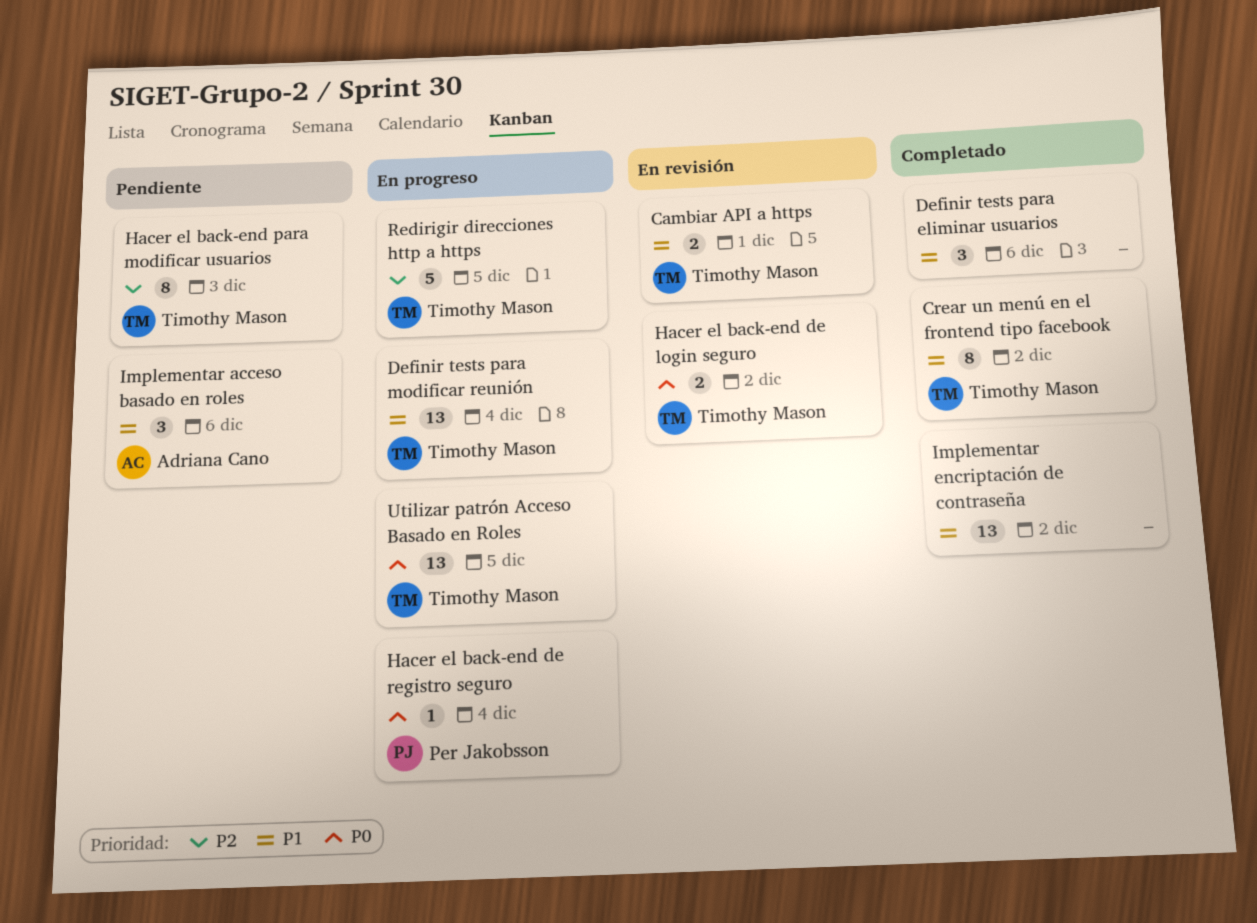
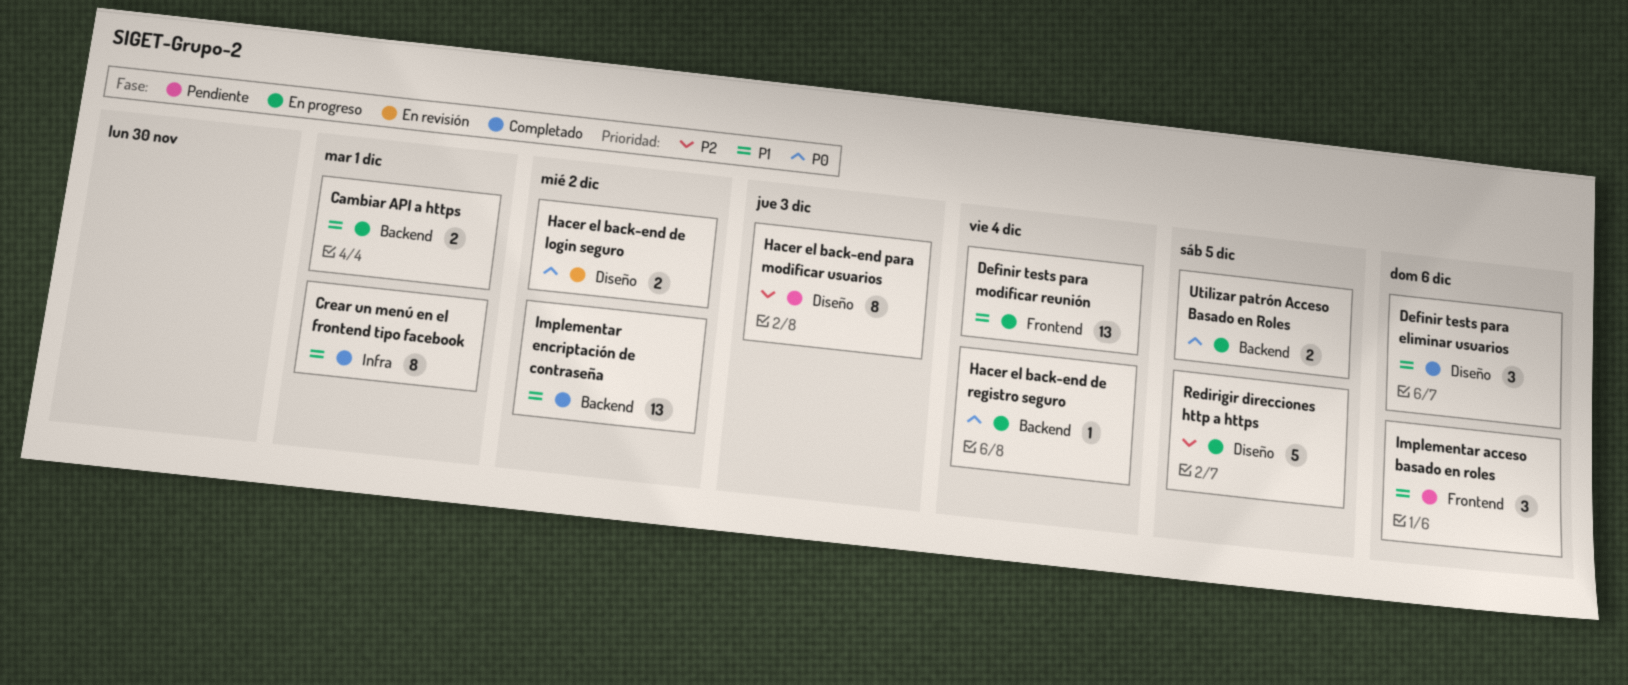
Cambiar API a https, status: En revisión -> En progreso
Crear un menú en el frontend tipo facebook, due: Dec 2 -> Dec 1
Utilizar patrón Acceso Basado en Roles, estimate: 13 -> 2

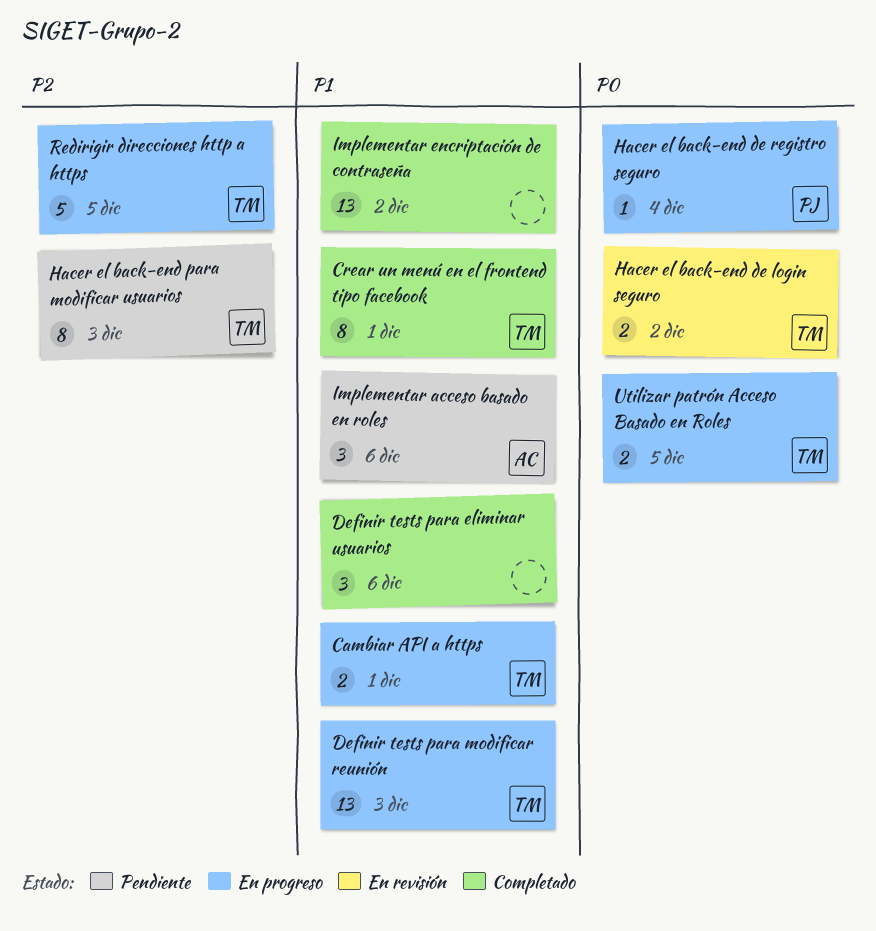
Definir tests para modificar reunión, due: Dec 4 -> Dec 3

